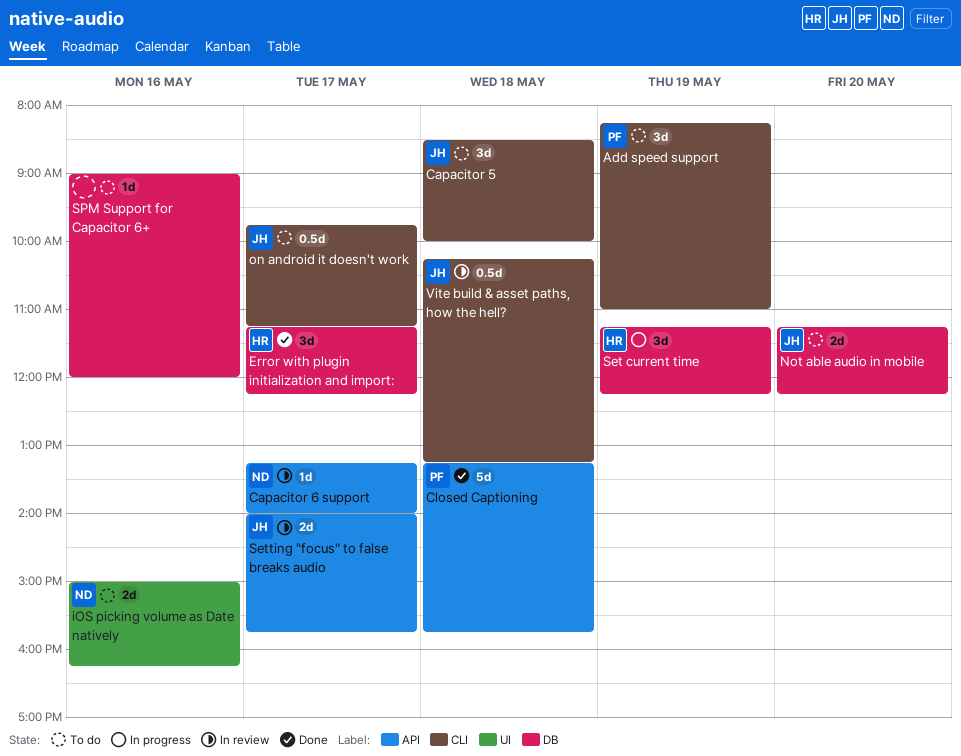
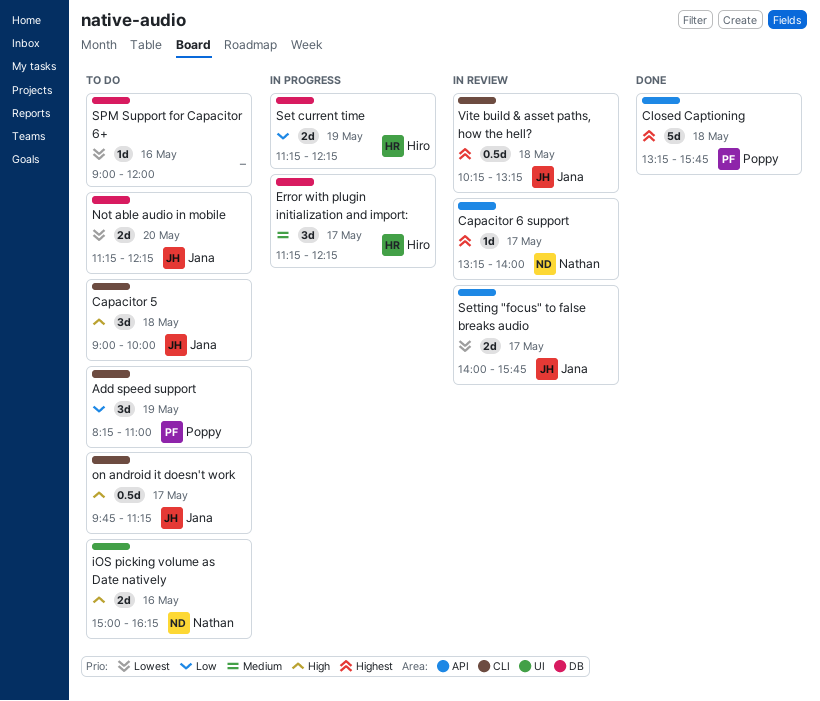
Capacitor 5, begins: 08:30 -> 09:00
Error with plugin initialization and import:, status: Done -> In progress
Set current time, estimate: 3d -> 2d

